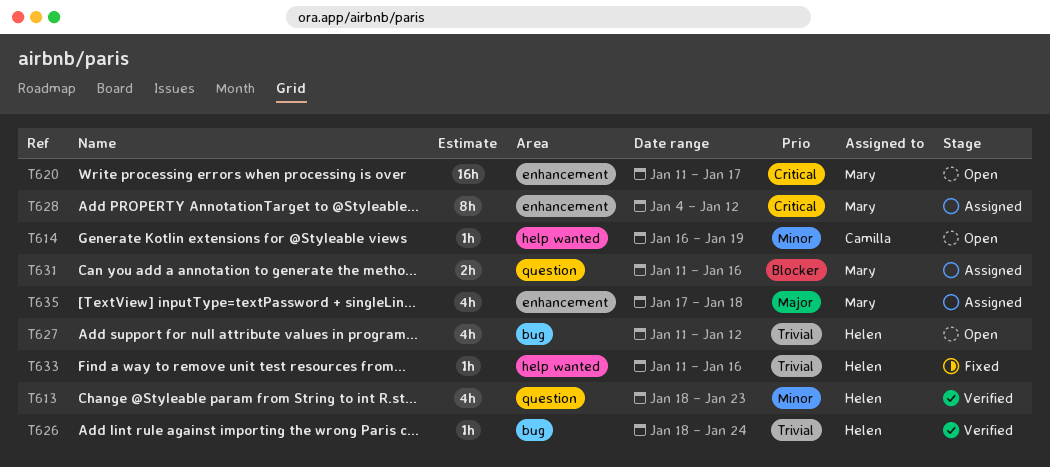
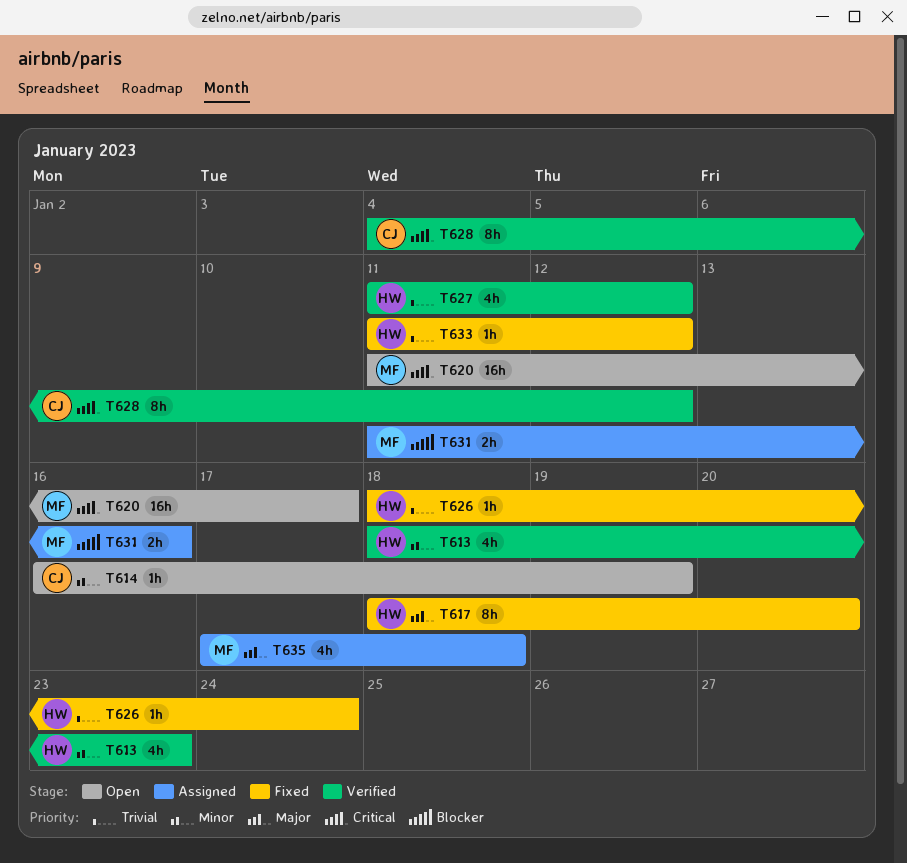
T617: none -> present
T626, status: Verified -> Fixed
T627, status: Open -> Verified
T628, status: Assigned -> Verified
T628, owner: Mary -> Camilla
T633, due: Jan 16 -> Jan 12

